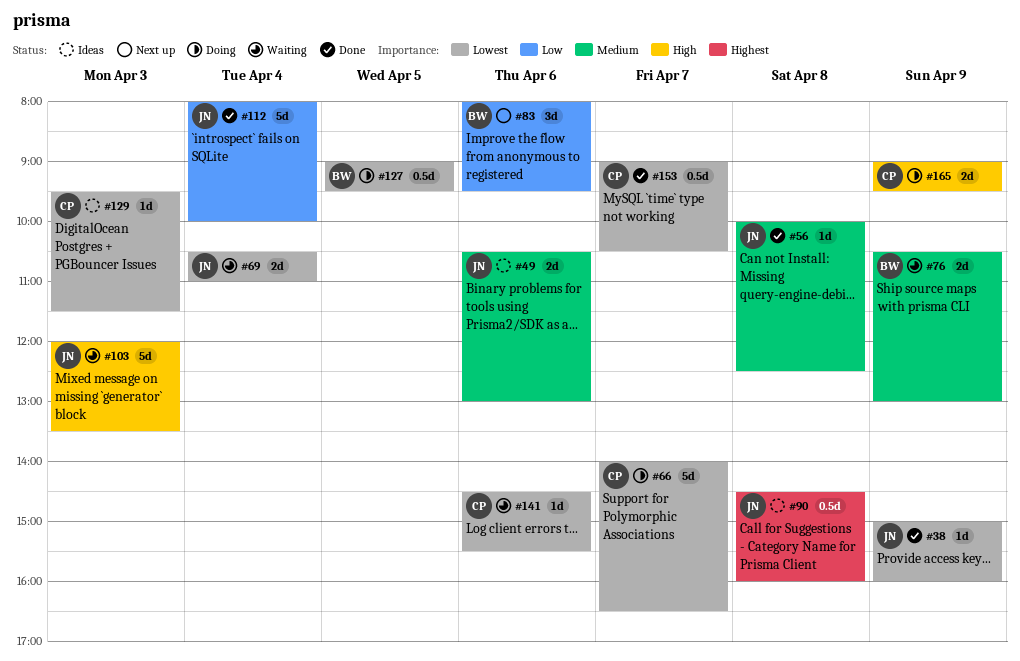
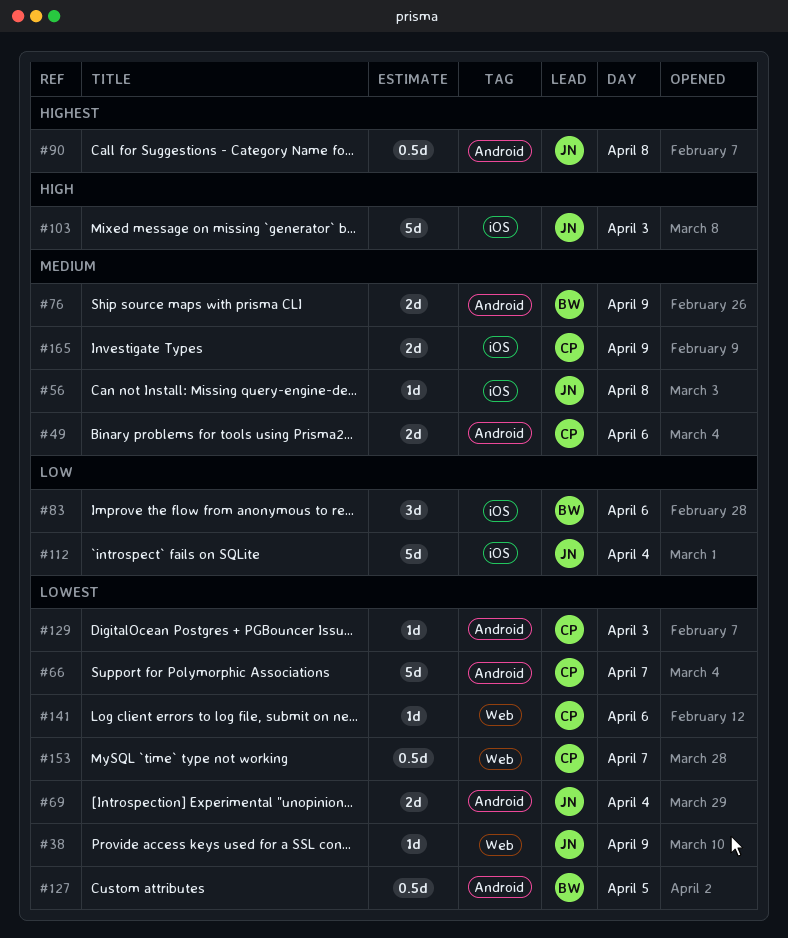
#49, owner: JN -> CP
#165, priority: High -> Medium

